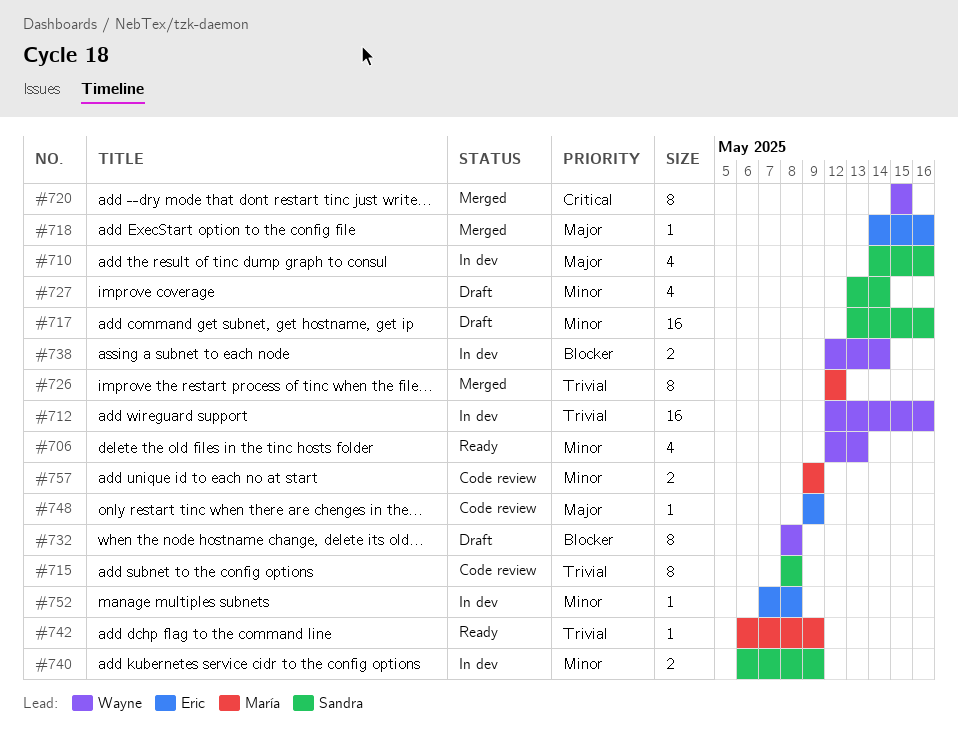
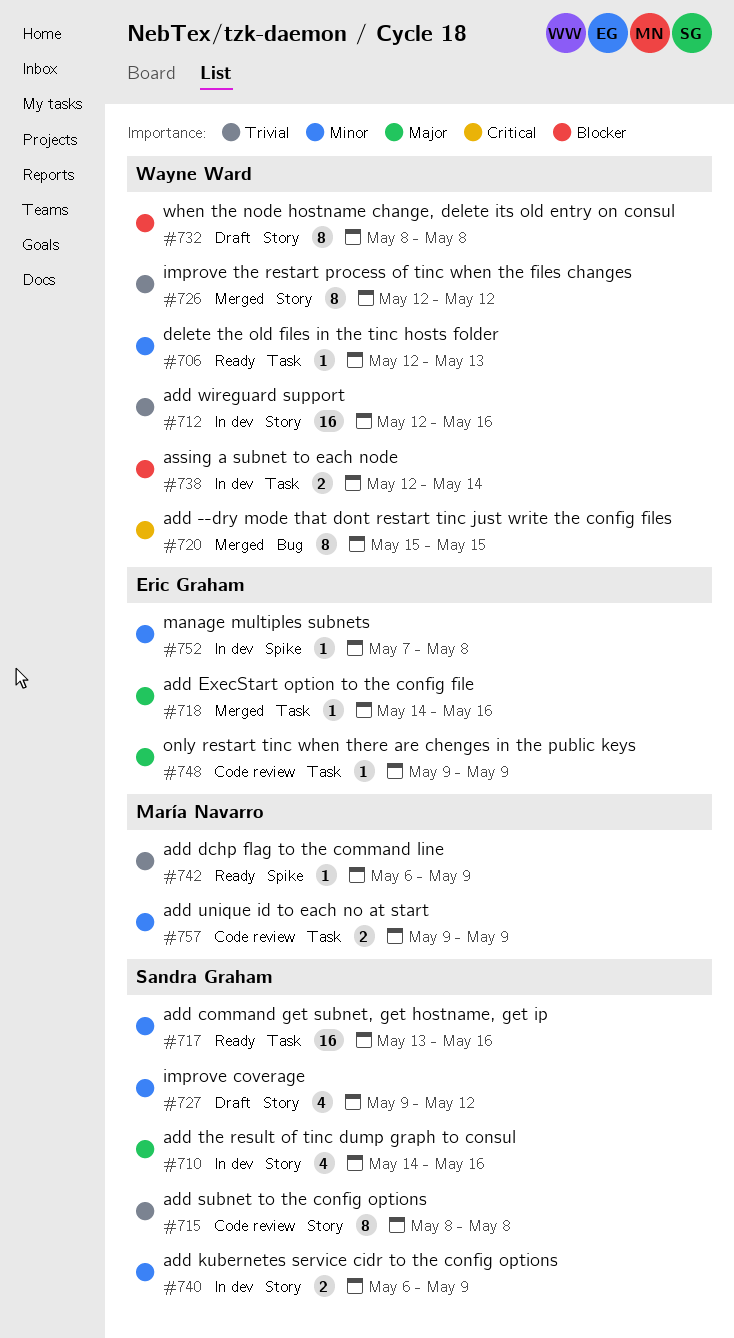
#706, estimate: 4 -> 1
#717, status: Draft -> Ready
#726, owner: María Navarro -> Wayne Ward
#727, start: May 13 -> May 9
#727, due: May 14 -> May 12

